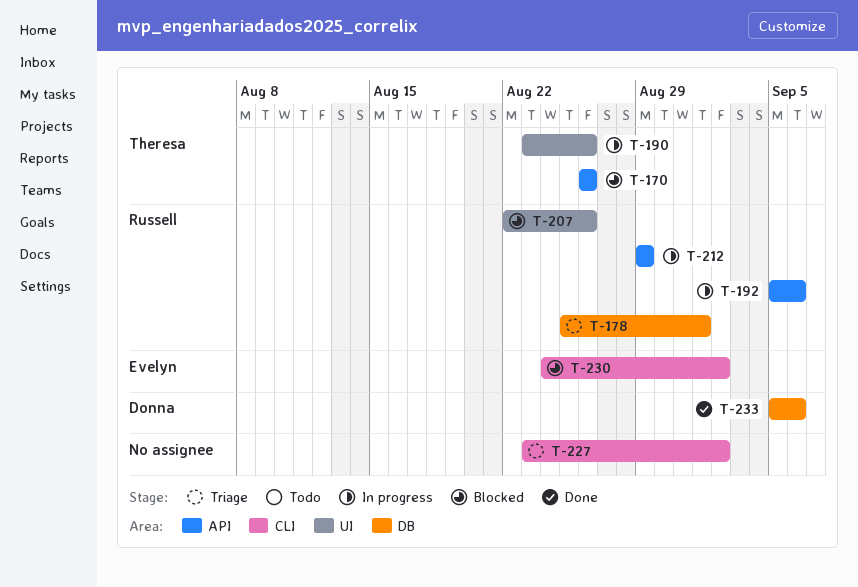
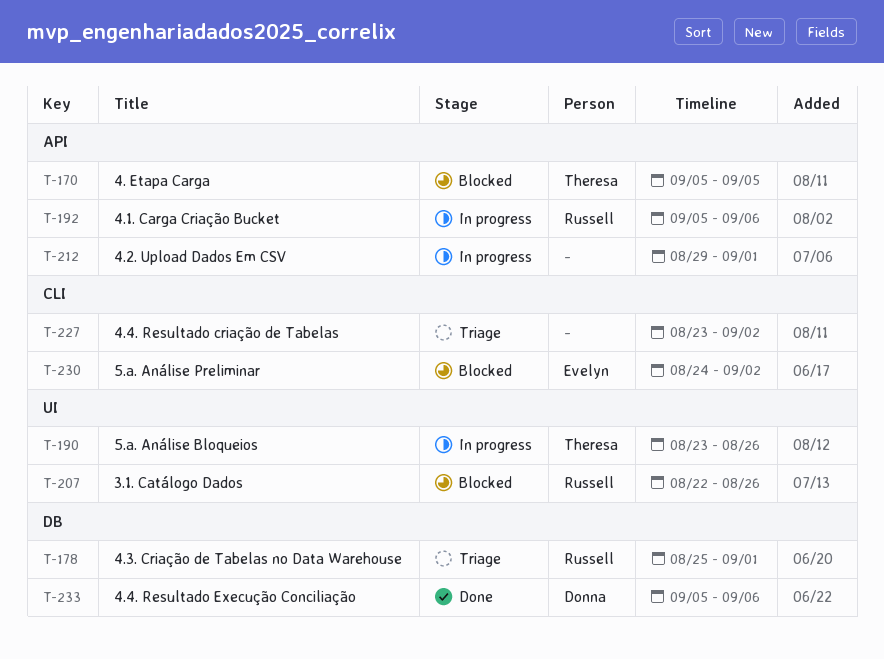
T-170, start: Aug 26 -> Sep 5
T-170, due: Aug 26 -> Sep 5
T-212, owner: Russell -> none
T-212, due: Aug 29 -> Sep 1

